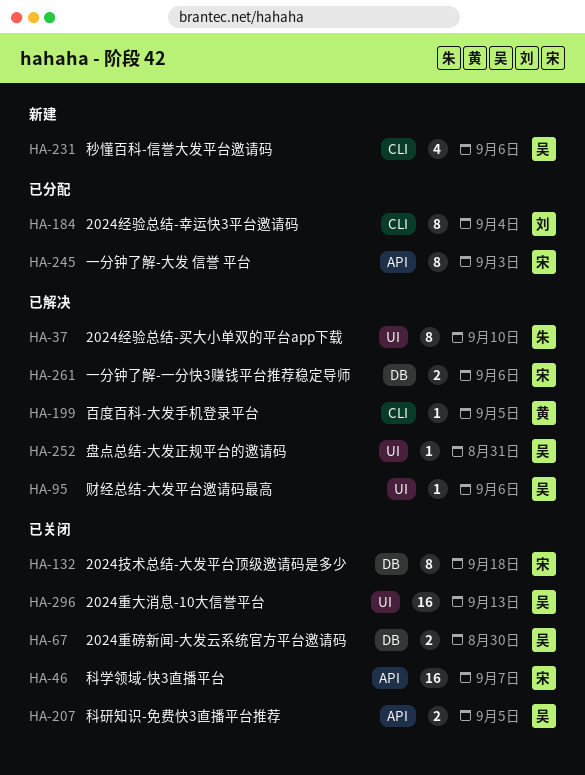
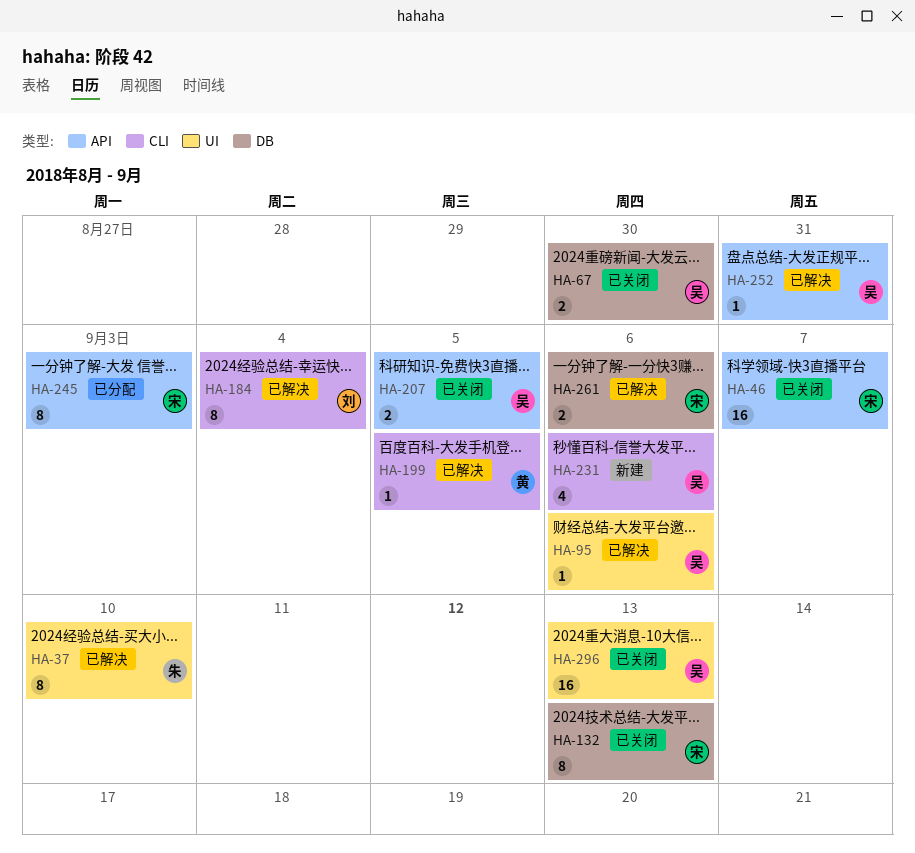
HA-132, due: Sep 18 -> Sep 13
HA-184, status: 已分配 -> 已解决
HA-252, label: UI -> API

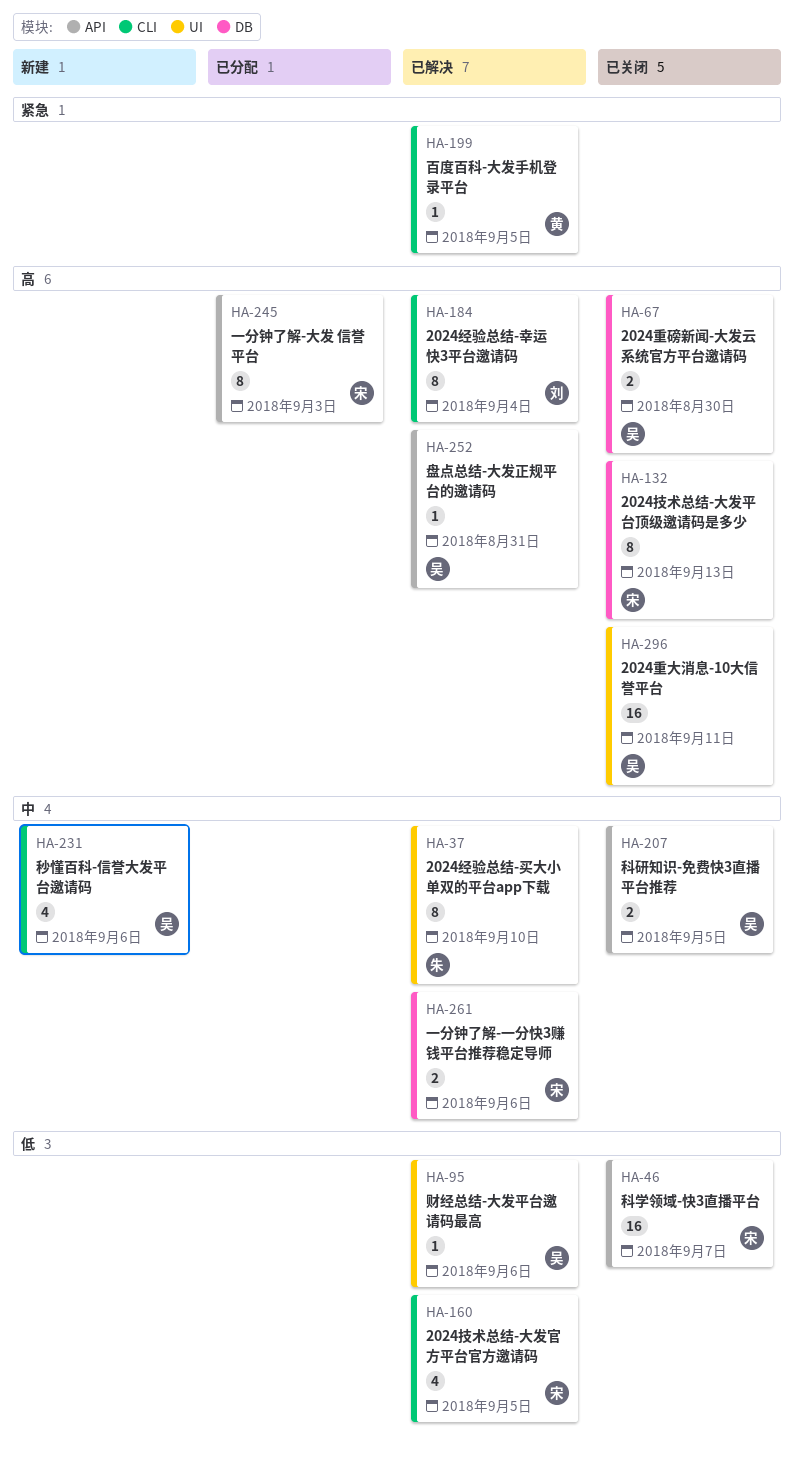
HA-160: none -> present
HA-296, due: Sep 13 -> Sep 11

